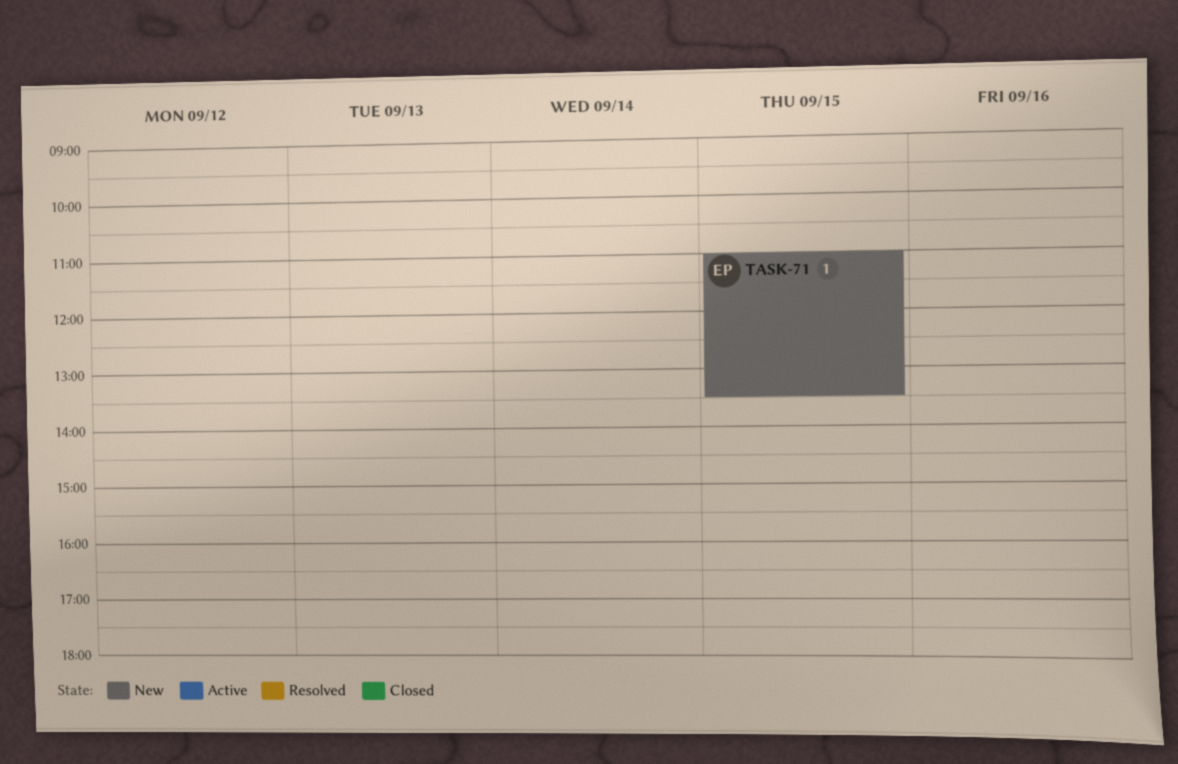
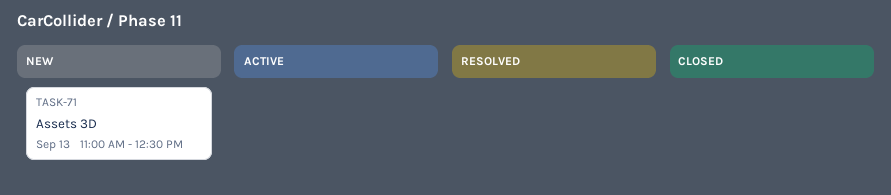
TASK-71, day: Sep 15 -> Sep 13
TASK-71, ends: 13:30 -> 12:30

